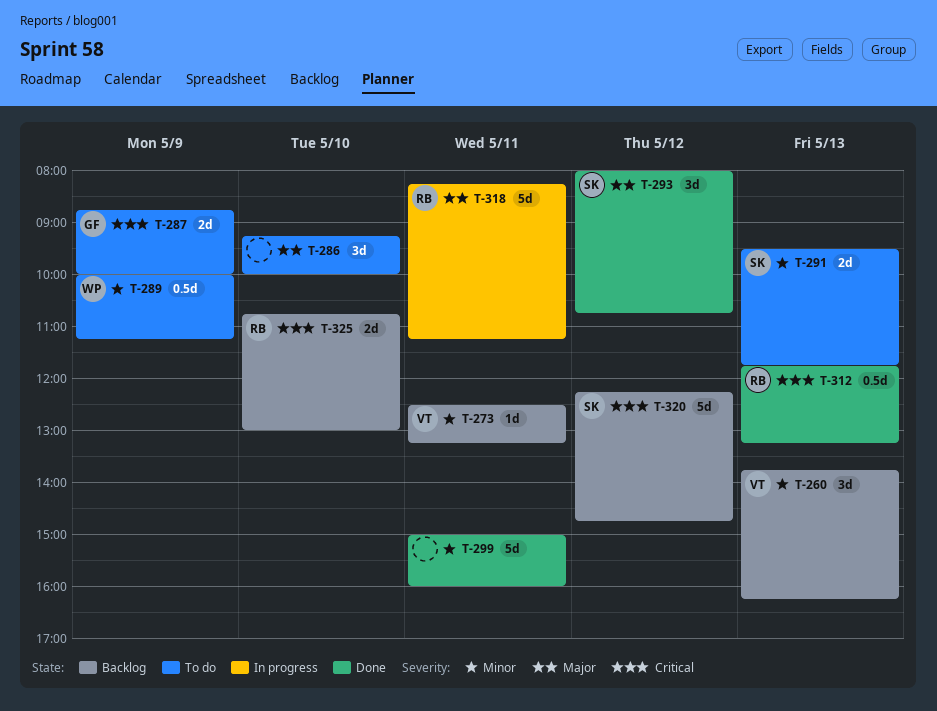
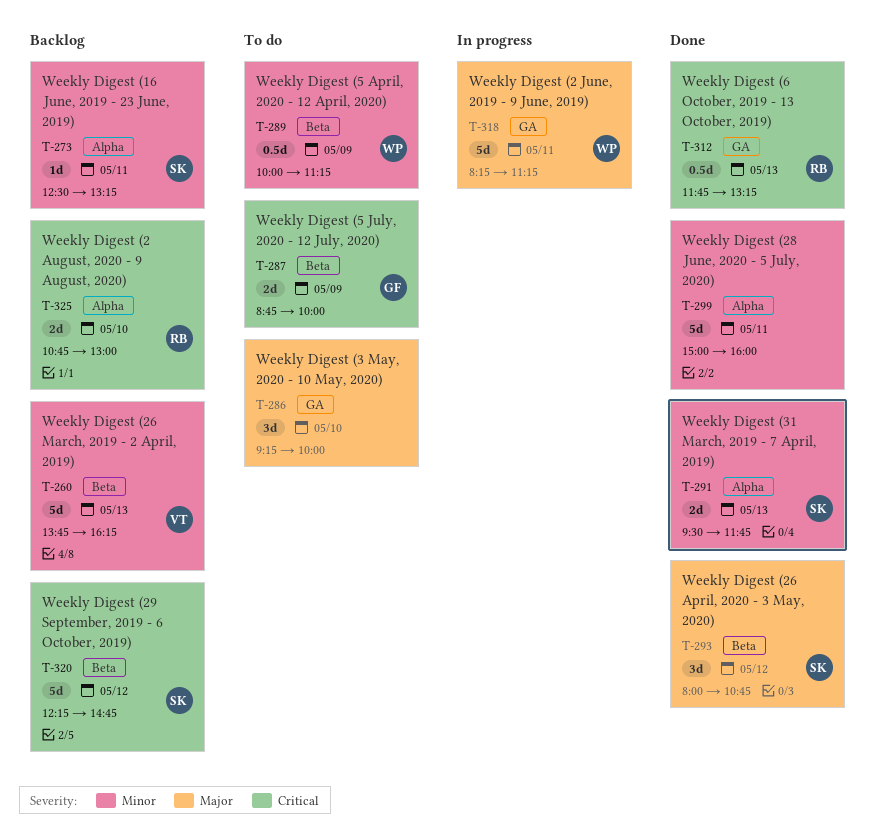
T-260, estimate: 3d -> 5d
T-273, owner: VT -> SK
T-291, status: To do -> Done
T-318, owner: RB -> WP

